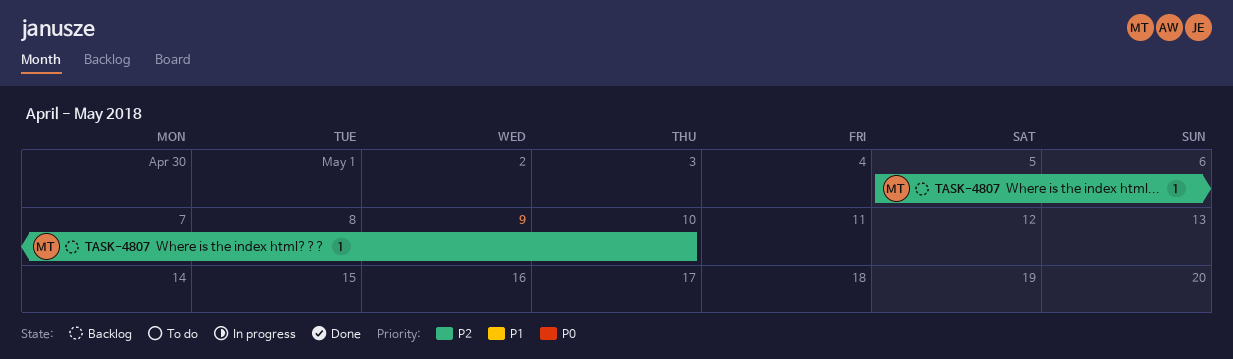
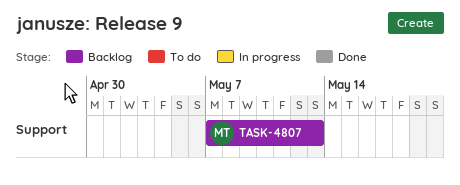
TASK-4807, start: May 5 -> May 7
TASK-4807, due: May 10 -> May 13

